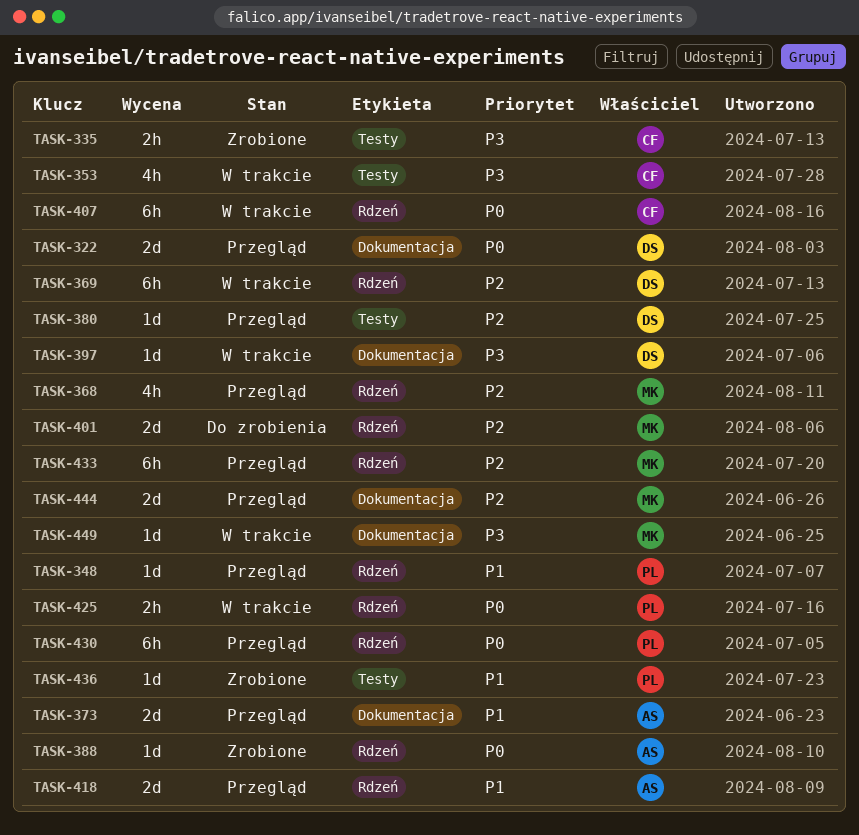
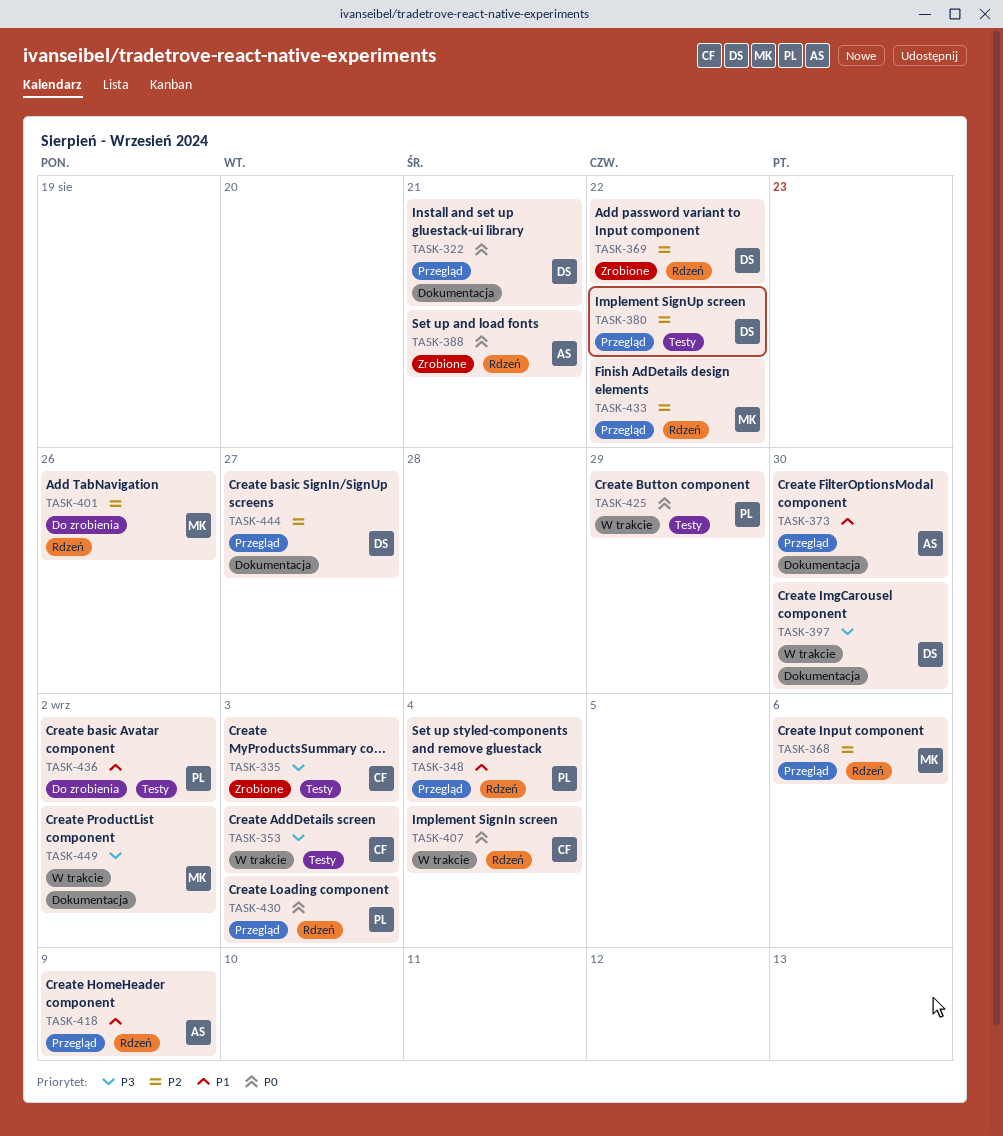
TASK-369, status: W trakcie -> Zrobione
TASK-425, label: Rdzeń -> Testy
TASK-436, status: Zrobione -> Do zrobienia
TASK-444, owner: MK -> DS

